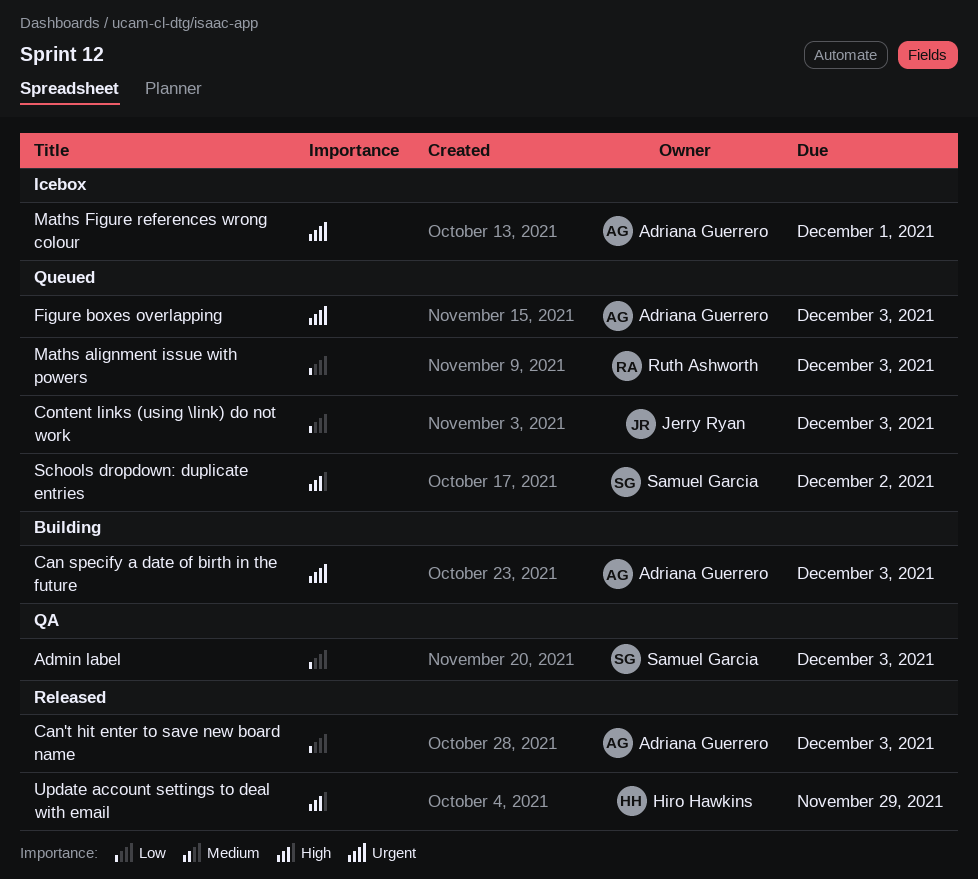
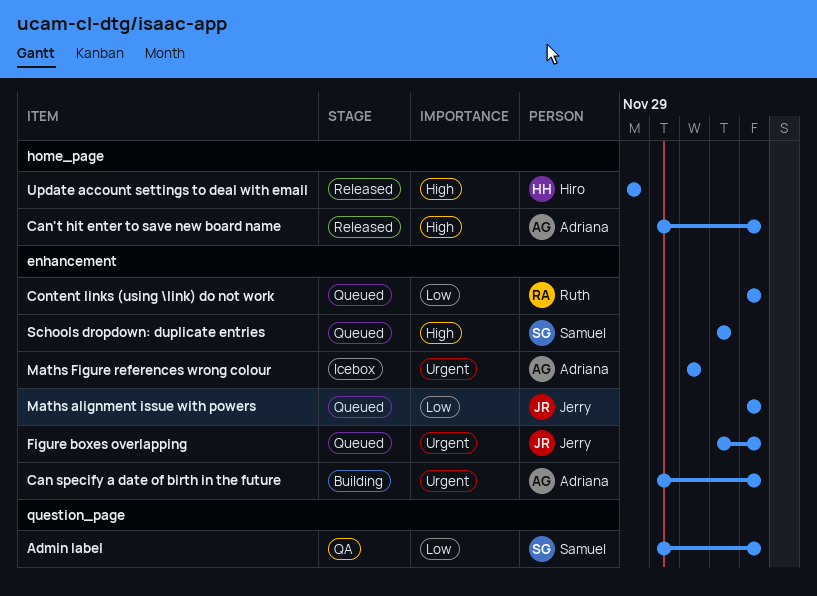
Can't hit enter to save new board name, priority: Low -> High
Content links (using \link) do not work, owner: Jerry Ryan -> Ruth Ashworth
Figure boxes overlapping, owner: Adriana Guerrero -> Jerry Ryan
Maths alignment issue with powers, owner: Ruth Ashworth -> Jerry Ryan

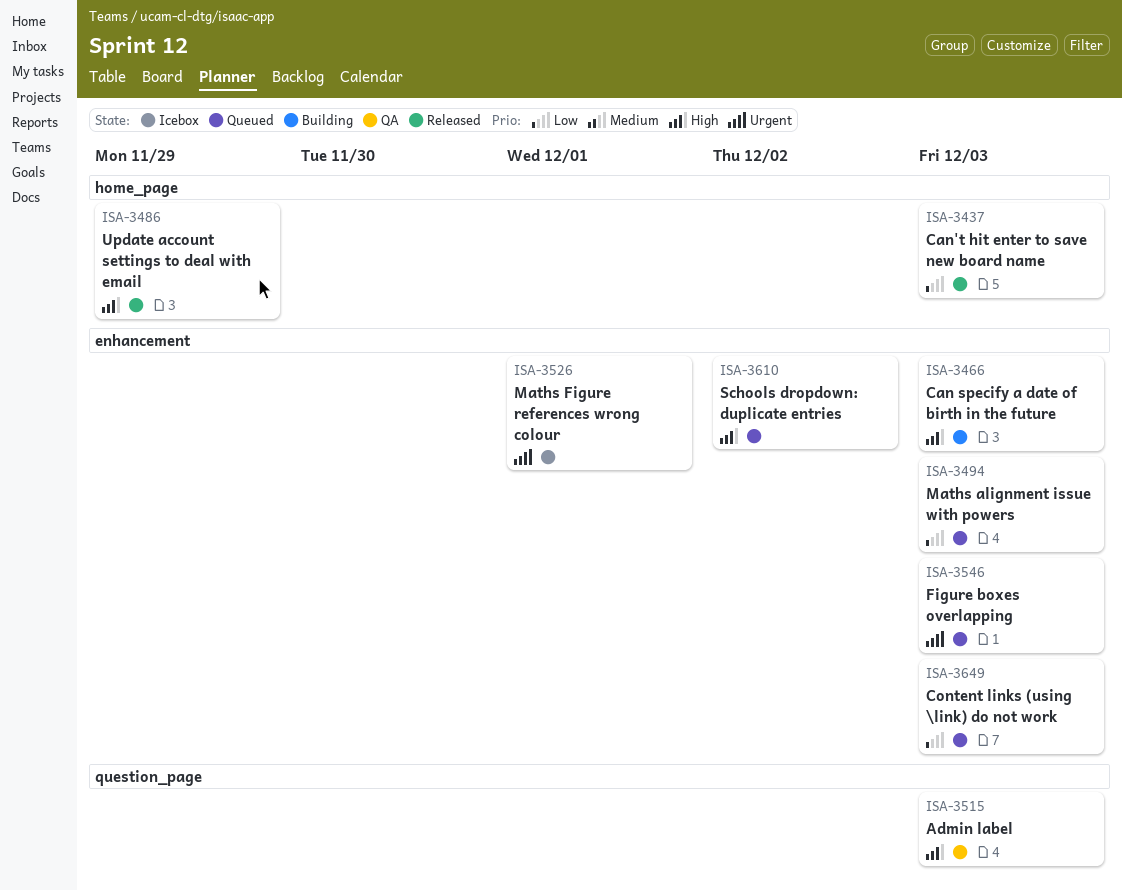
Admin label, priority: Low -> High
Can specify a date of birth in the future, priority: Urgent -> High
Can't hit enter to save new board name, priority: High -> Low

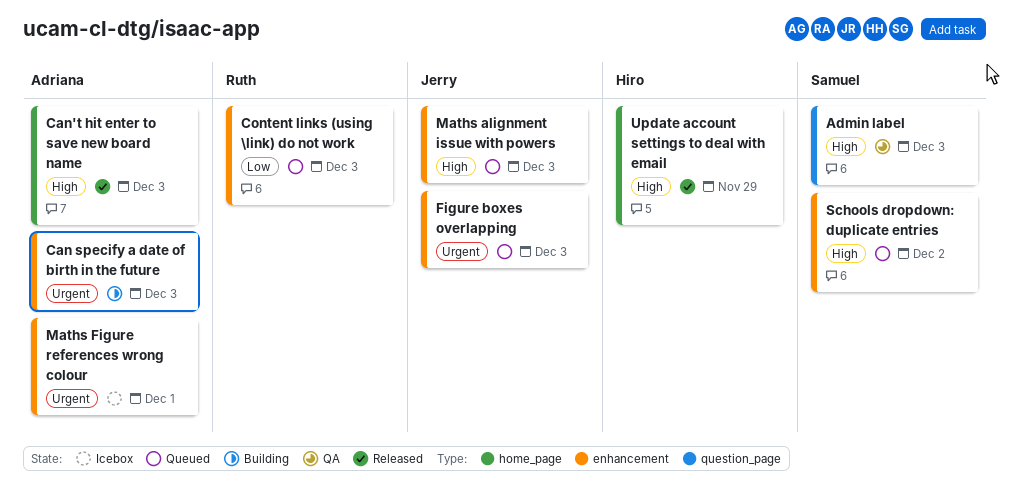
Can specify a date of birth in the future, priority: High -> Urgent
Can't hit enter to save new board name, priority: Low -> High
Maths alignment issue with powers, priority: Low -> High

